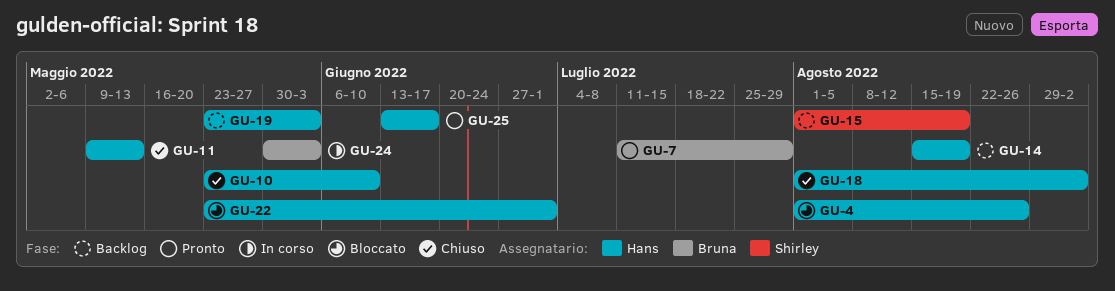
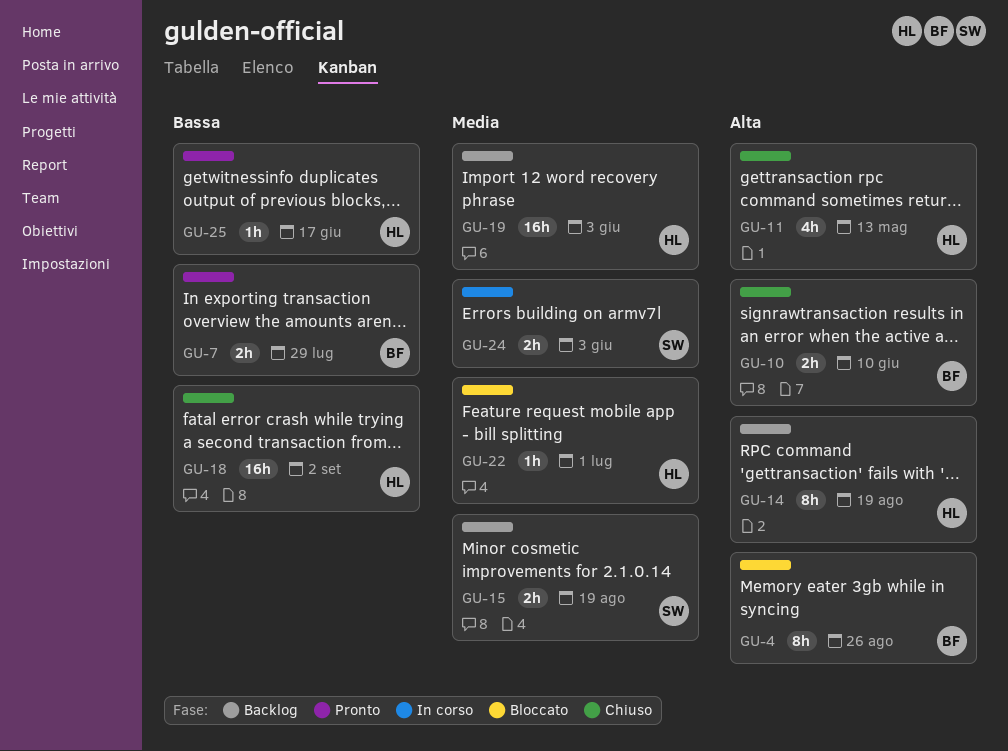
GU-4, owner: Hans -> Bruna
GU-10, owner: Hans -> Bruna
GU-24, owner: Bruna -> Shirley

